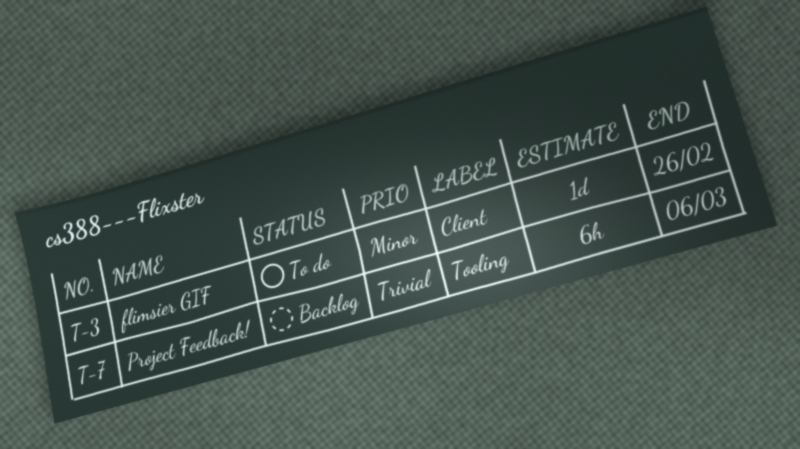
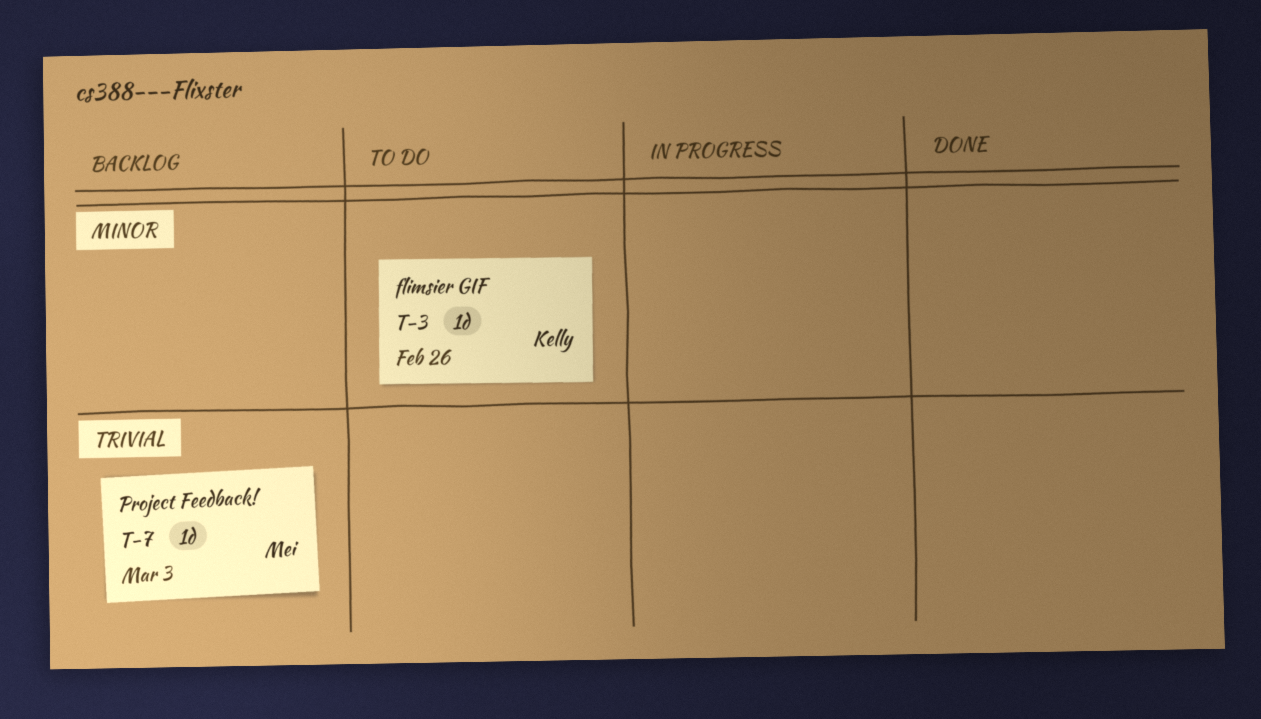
T-7, estimate: 6h -> 1d
T-7, due: Mar 6 -> Mar 3

